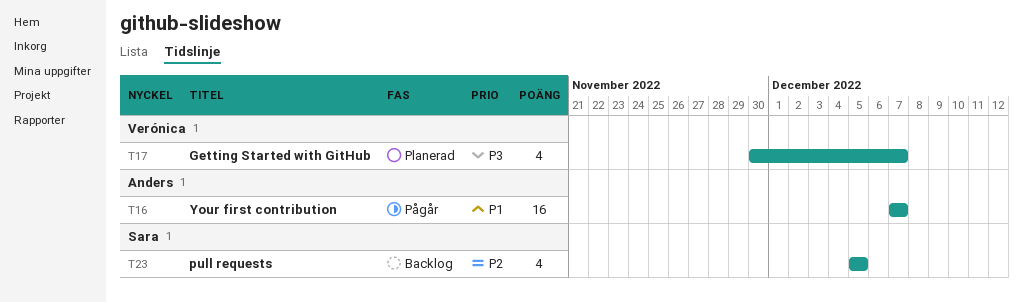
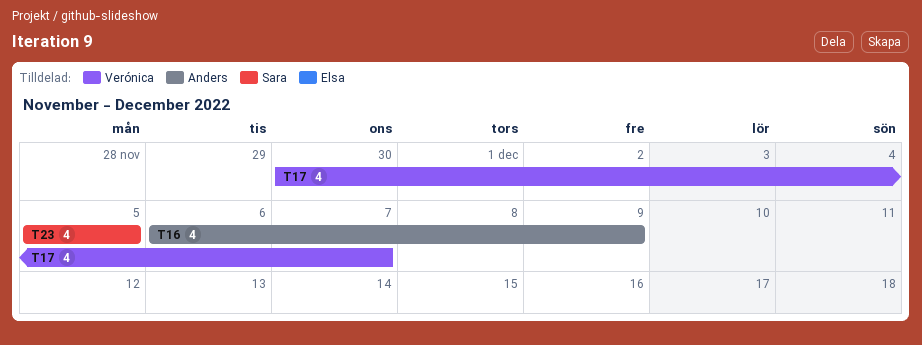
T16, estimate: 16 -> 4
T16, start: Dec 7 -> Dec 6
T16, due: Dec 7 -> Dec 9

